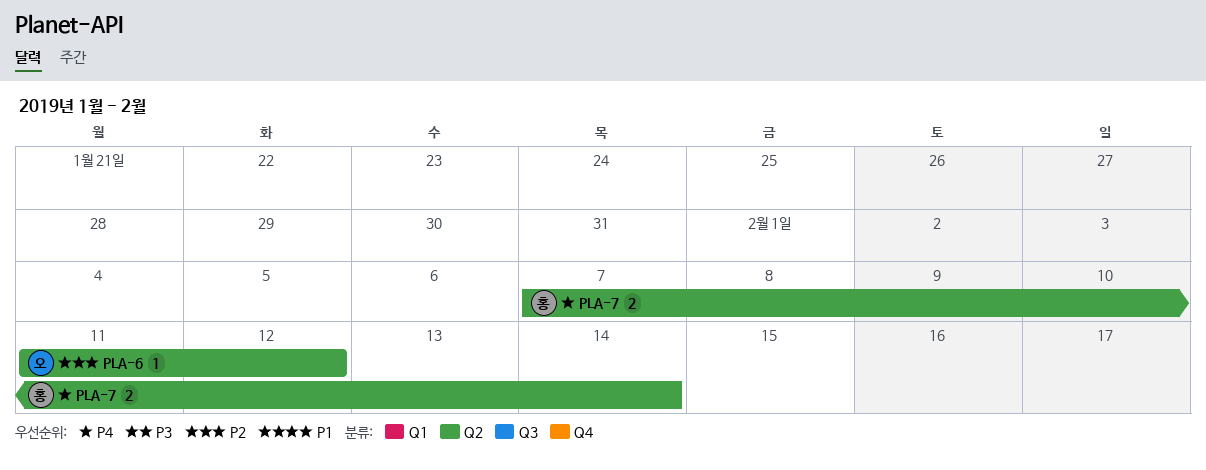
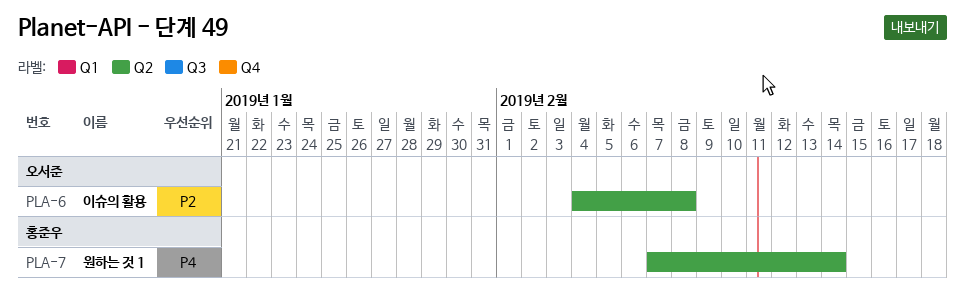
PLA-6, start: Feb 11 -> Feb 4
PLA-6, due: Feb 12 -> Feb 8

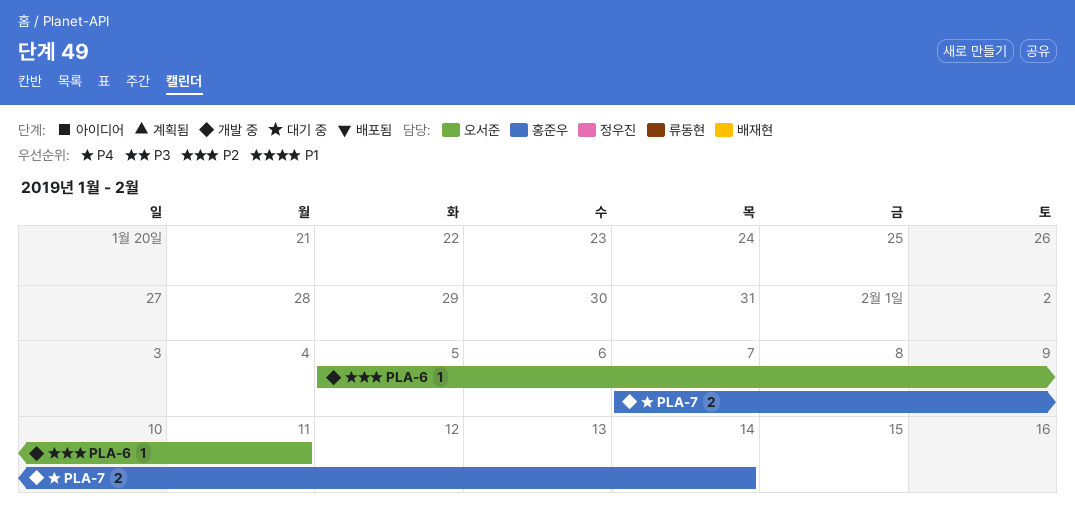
PLA-6, start: Feb 4 -> Feb 5
PLA-6, due: Feb 8 -> Feb 11

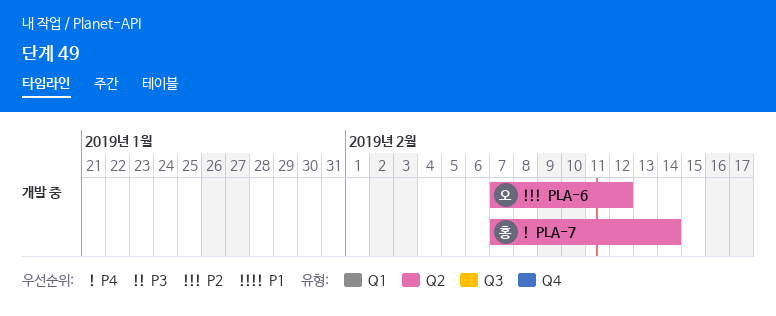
PLA-6, start: Feb 5 -> Feb 7
PLA-6, due: Feb 11 -> Feb 12

